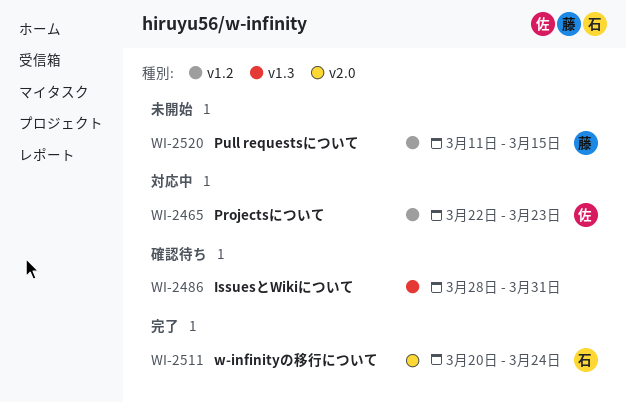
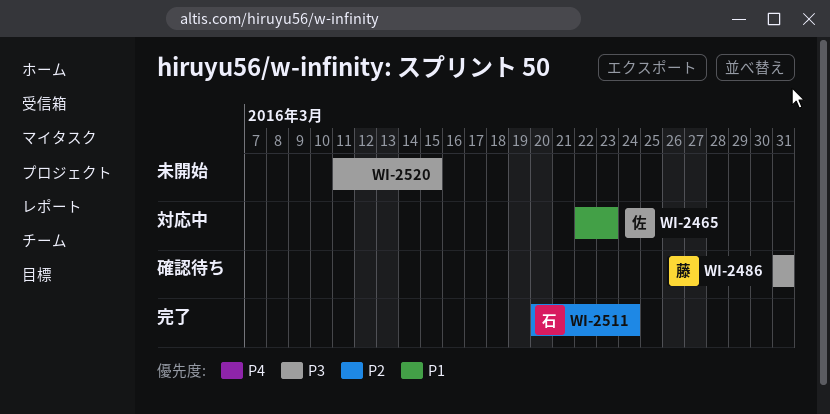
WI-2486, owner: none -> 藤
WI-2486, start: Mar 28 -> Mar 31
WI-2520, owner: 藤 -> none

